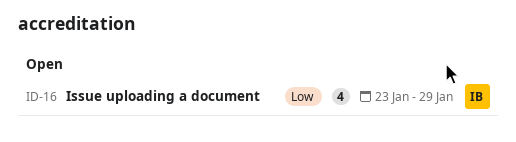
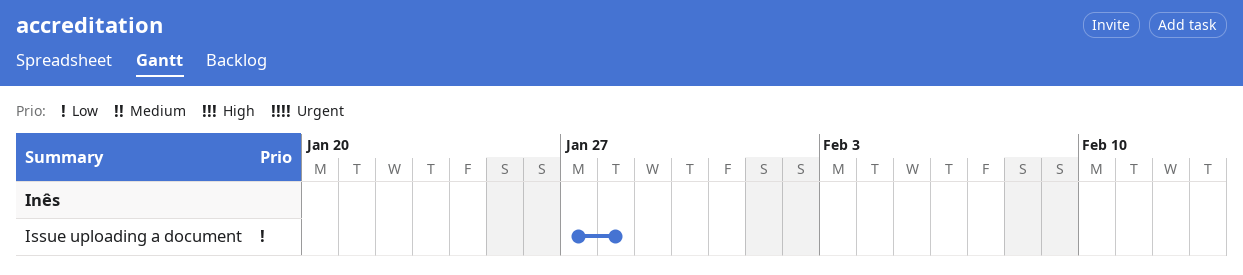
Issue uploading a document, start: Jan 23 -> Jan 27
Issue uploading a document, due: Jan 29 -> Jan 28

